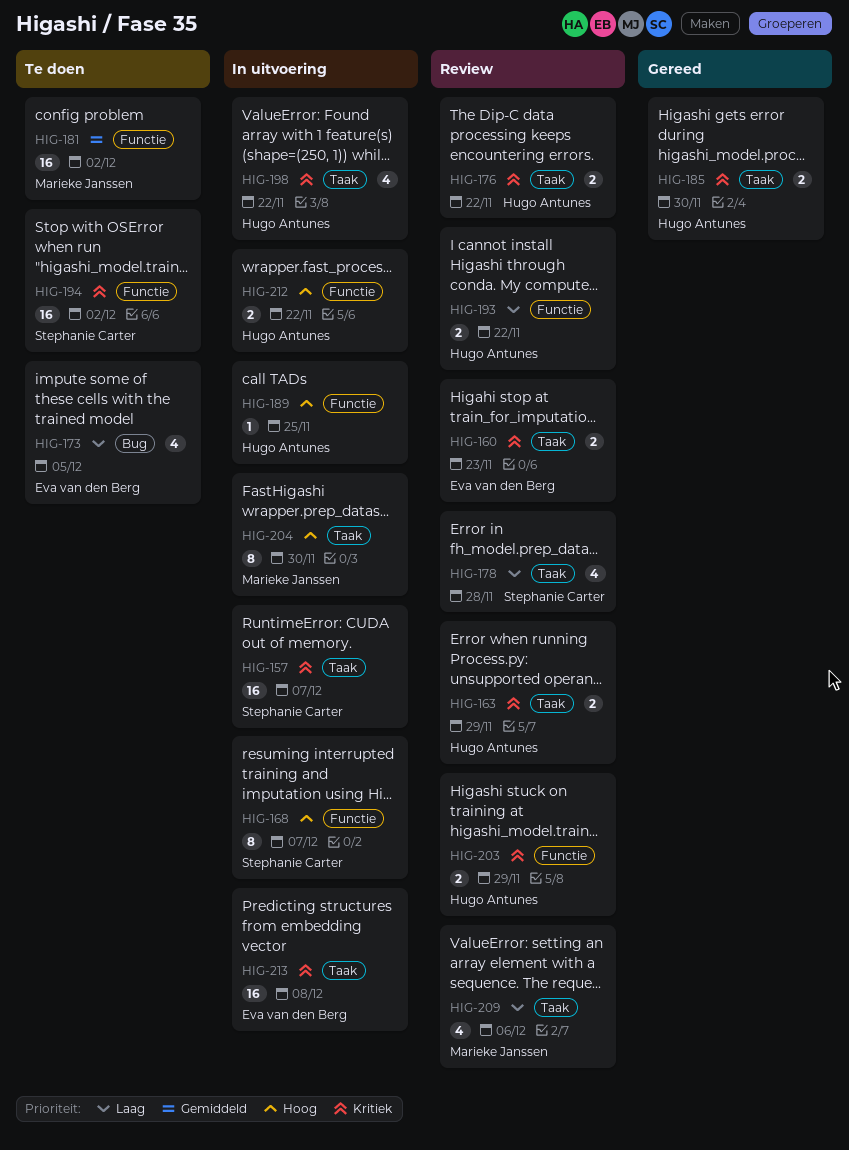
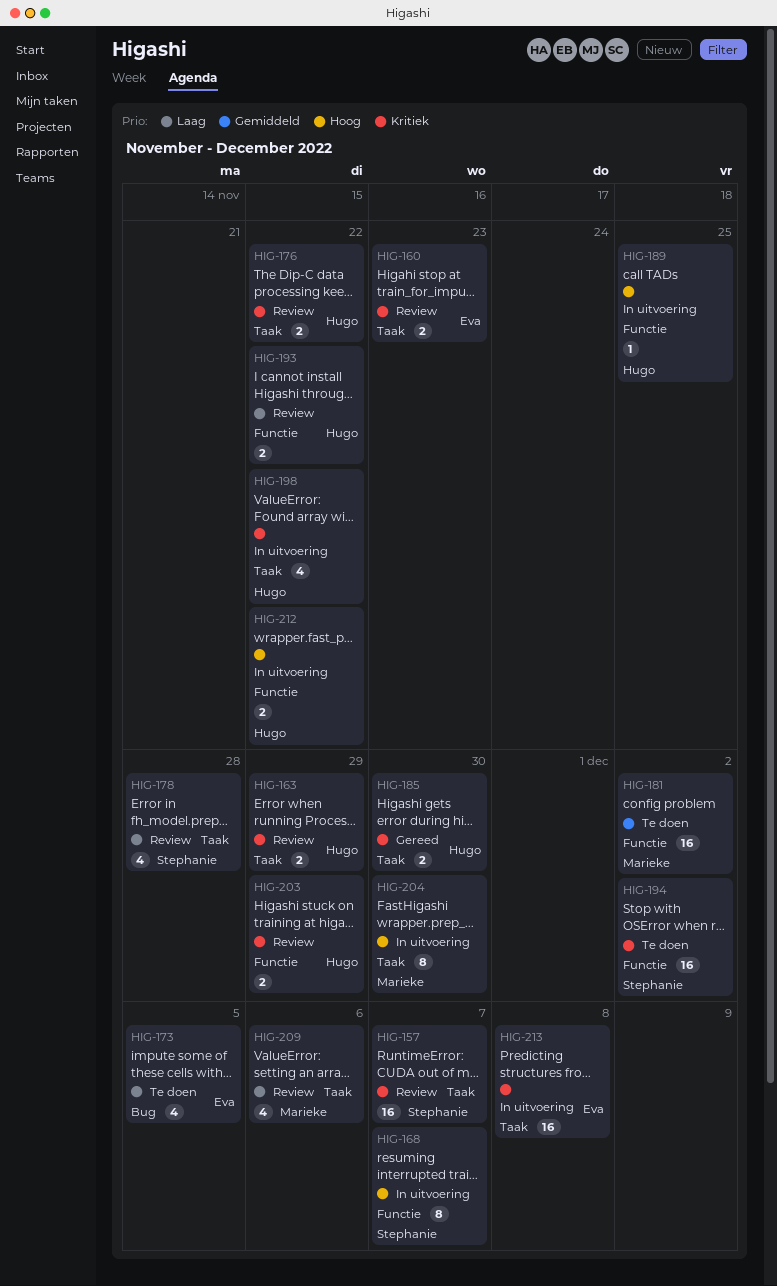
HIG-157, status: In uitvoering -> Review

